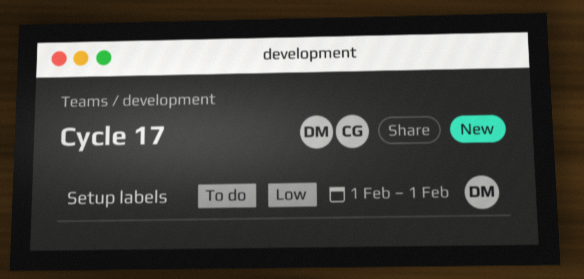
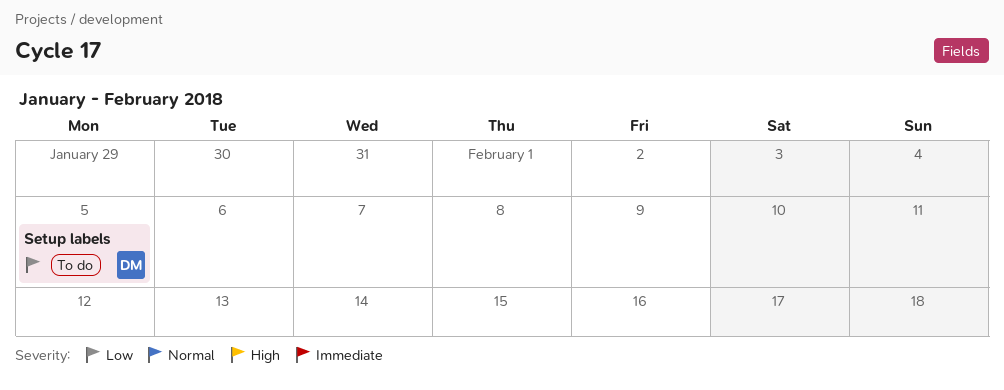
Setup labels, due: Feb 1 -> Feb 5

